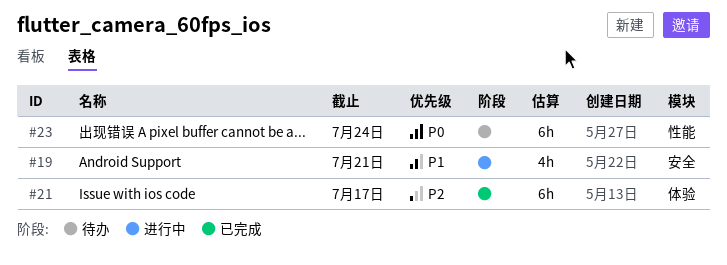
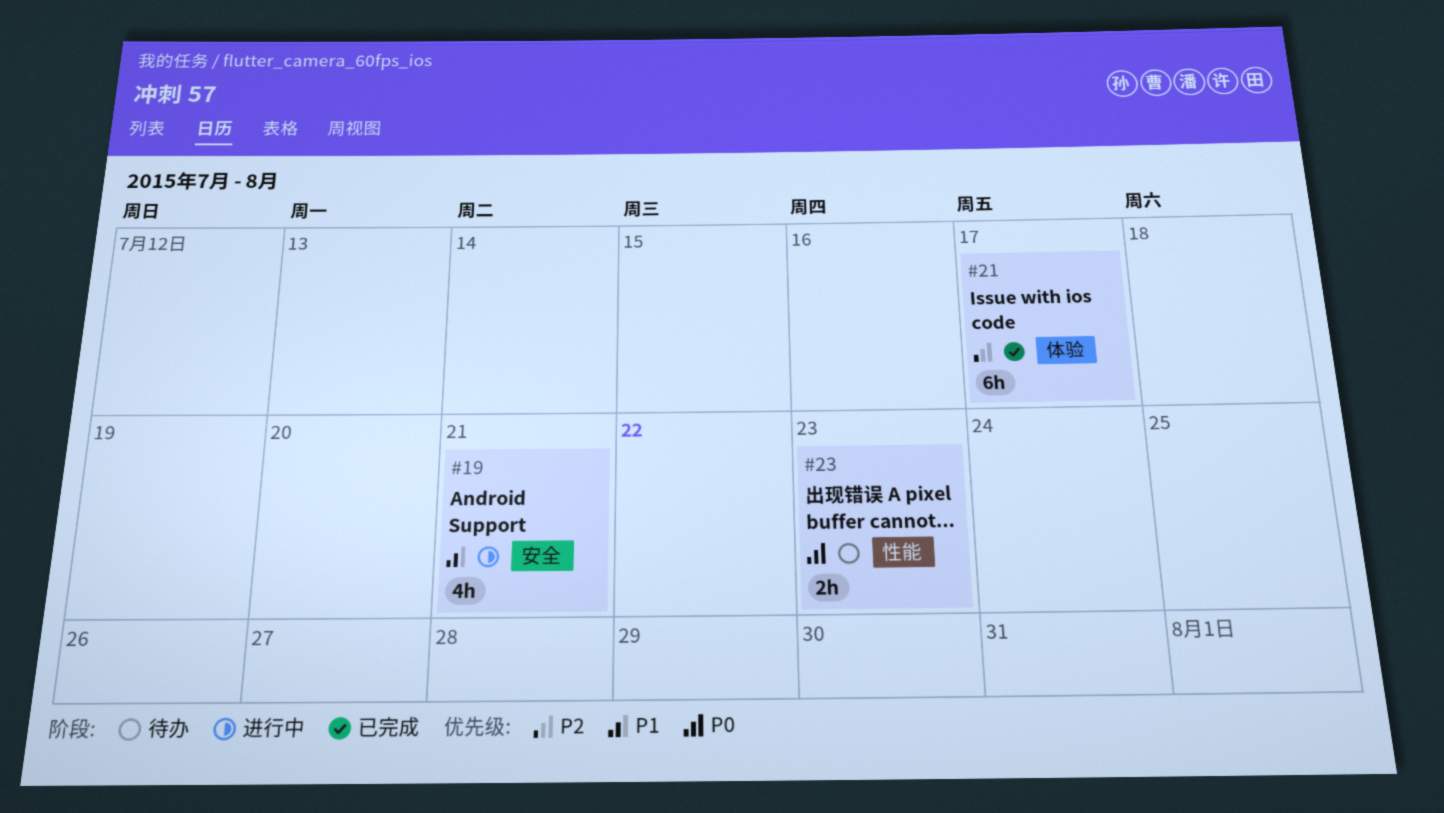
#23, estimate: 6h -> 2h
#23, due: Jul 24 -> Jul 23

